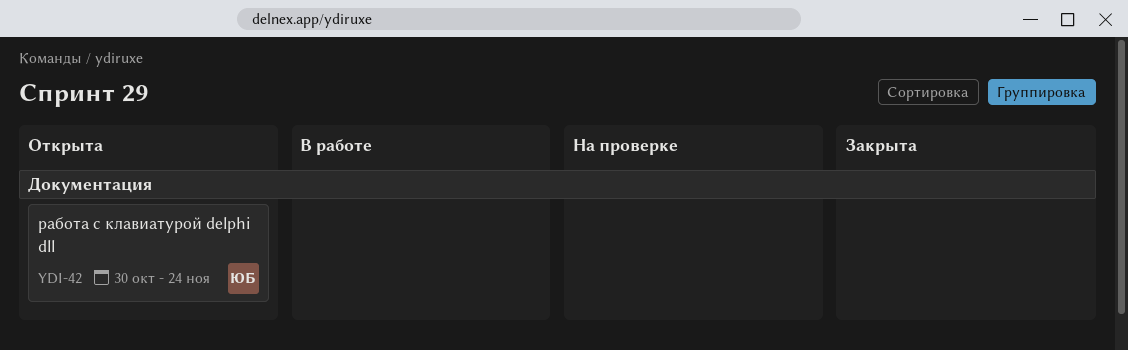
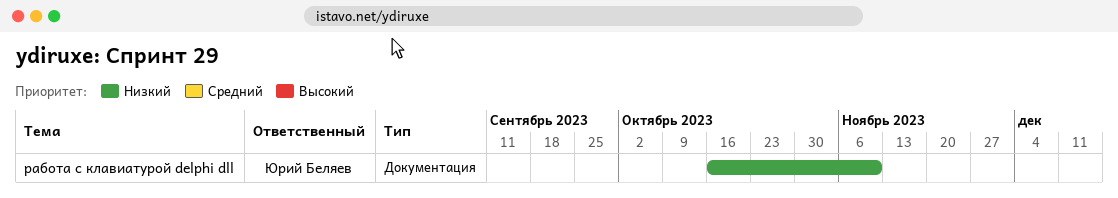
работа с клавиатурой delphi dll, start: Oct 30 -> Oct 16
работа с клавиатурой delphi dll, due: Nov 24 -> Nov 10

